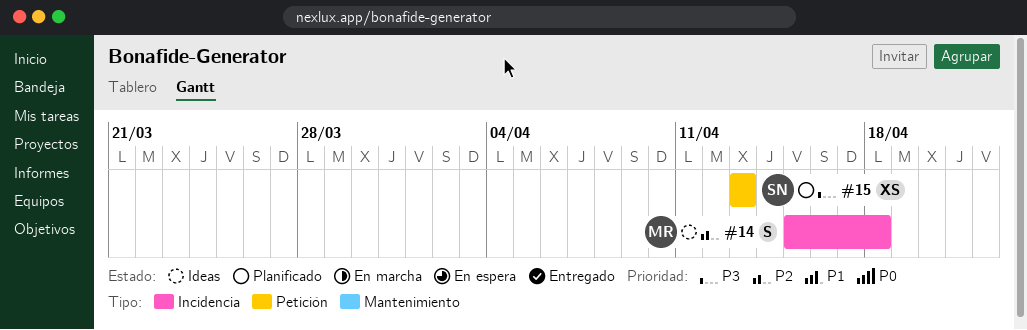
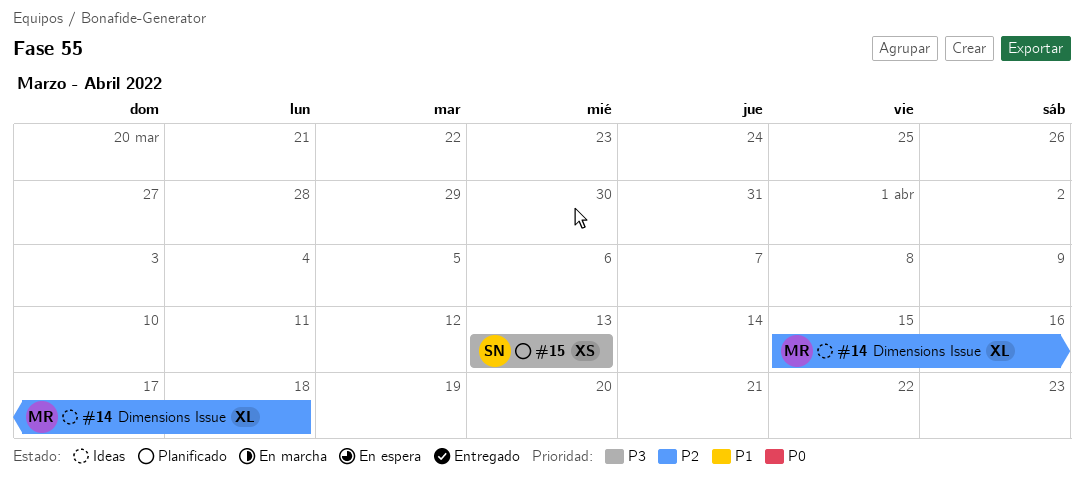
#14, estimate: S -> XL

